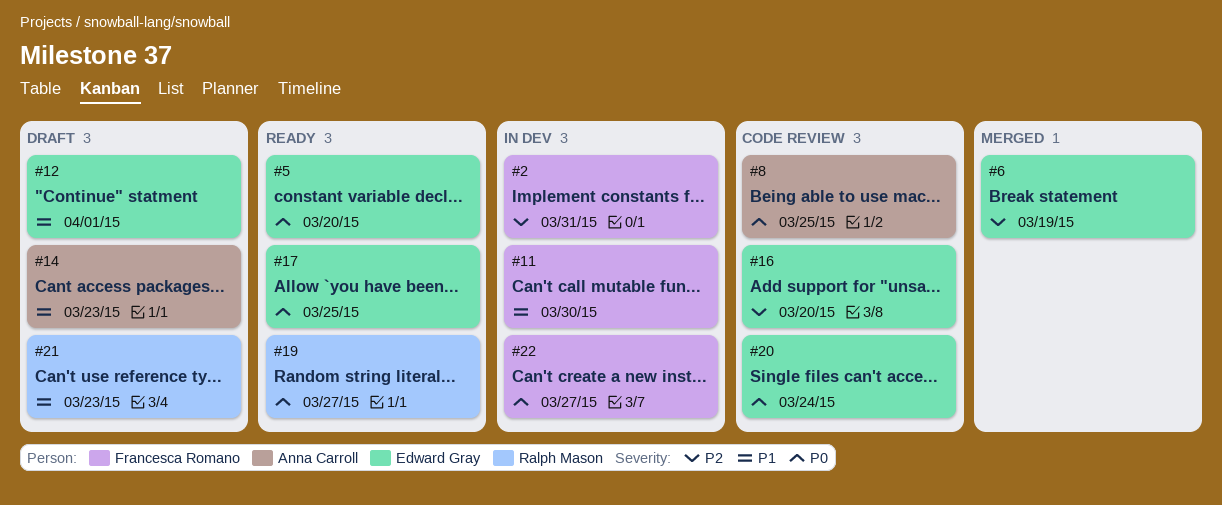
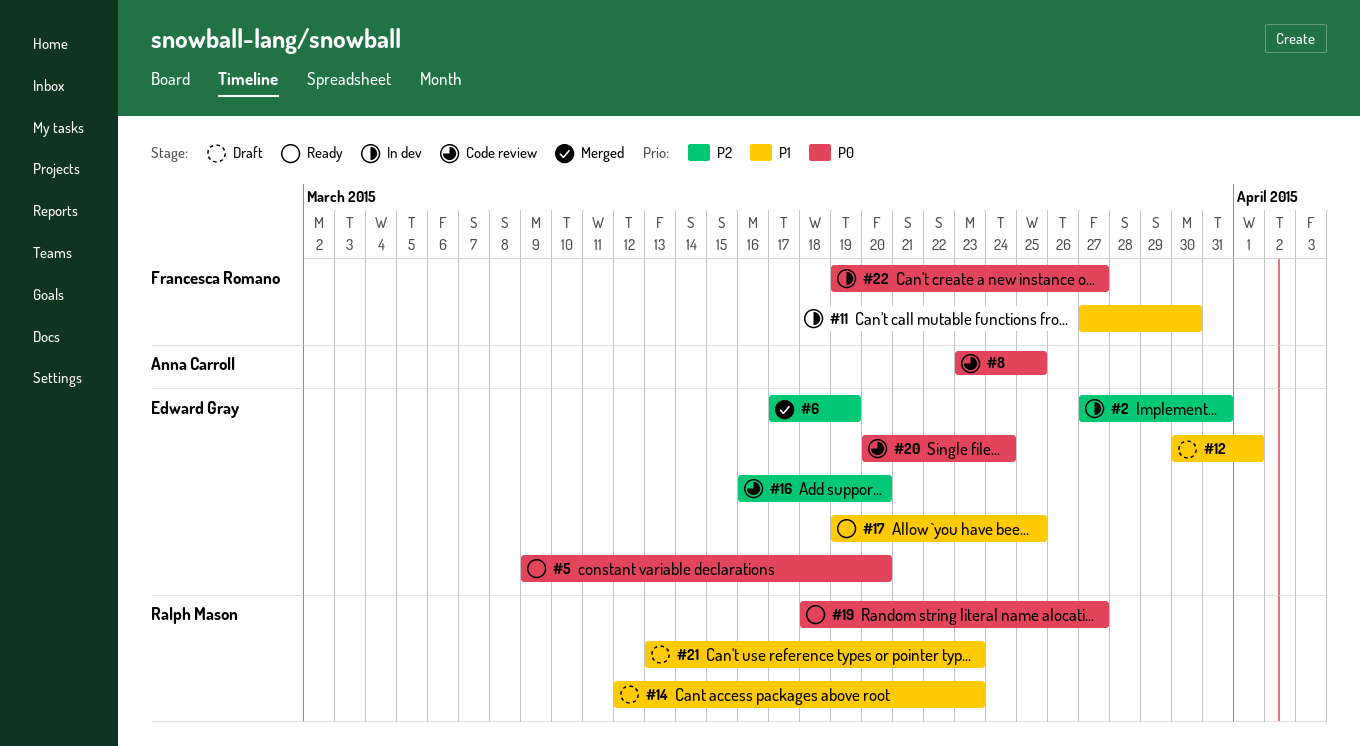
#2, owner: Francesca Romano -> Edward Gray
#14, owner: Anna Carroll -> Ralph Mason
#17, priority: P0 -> P1

